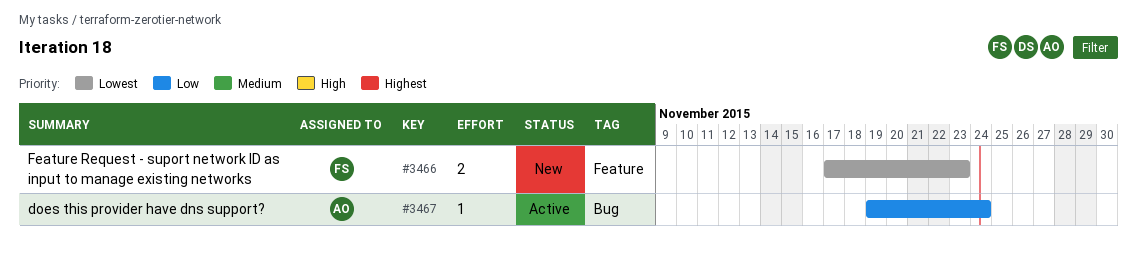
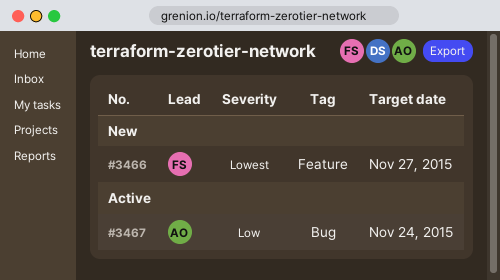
#3466, due: Nov 23 -> Nov 27

